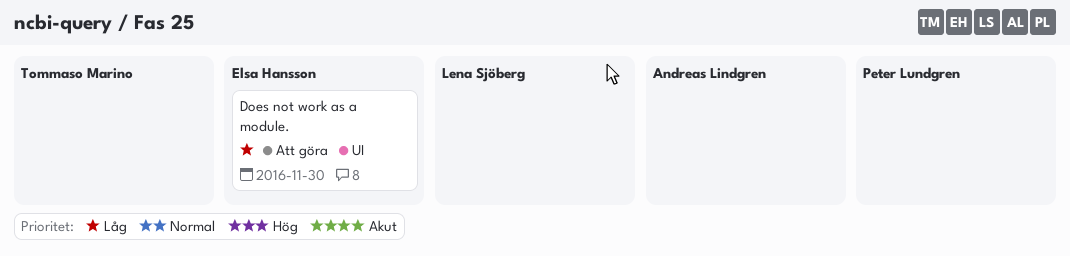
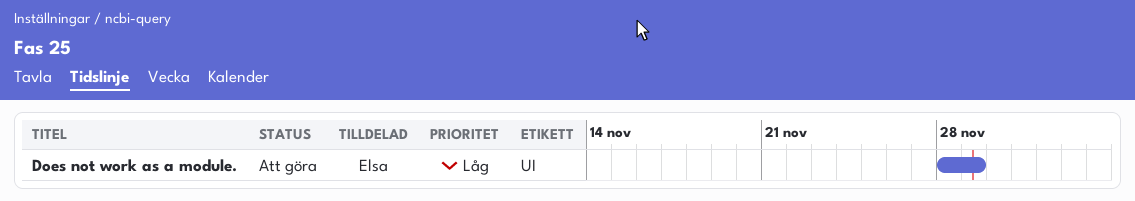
Does not work as a module., due: Nov 30 -> Nov 29

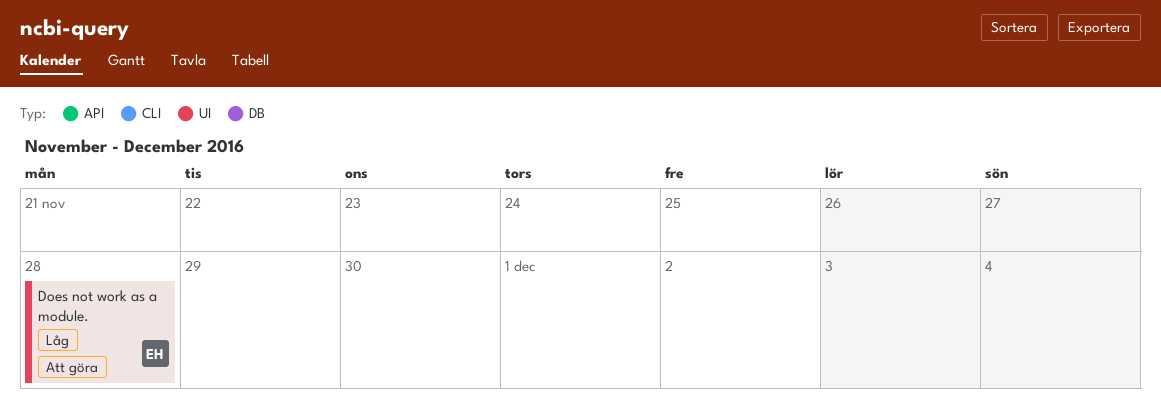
Does not work as a module., due: Nov 29 -> Nov 28

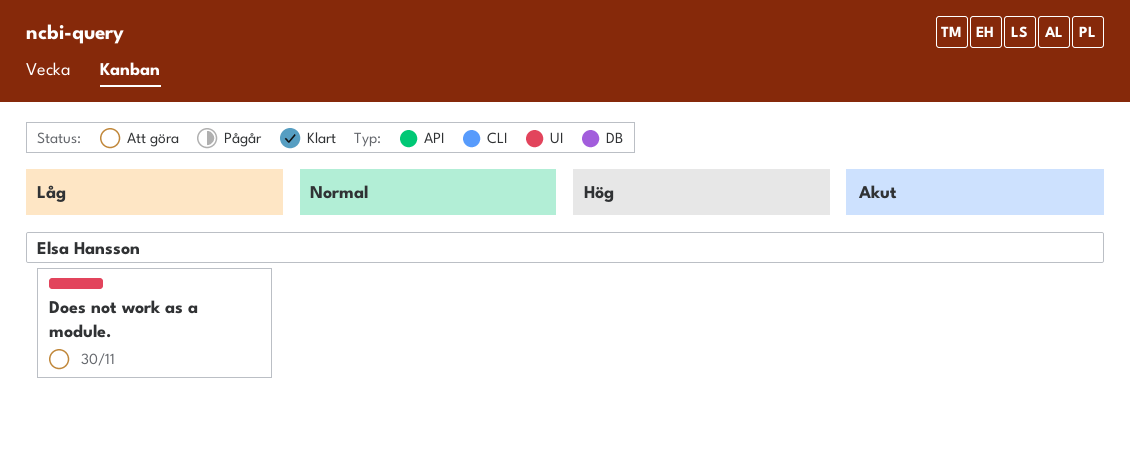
Does not work as a module., due: Nov 28 -> Nov 30

